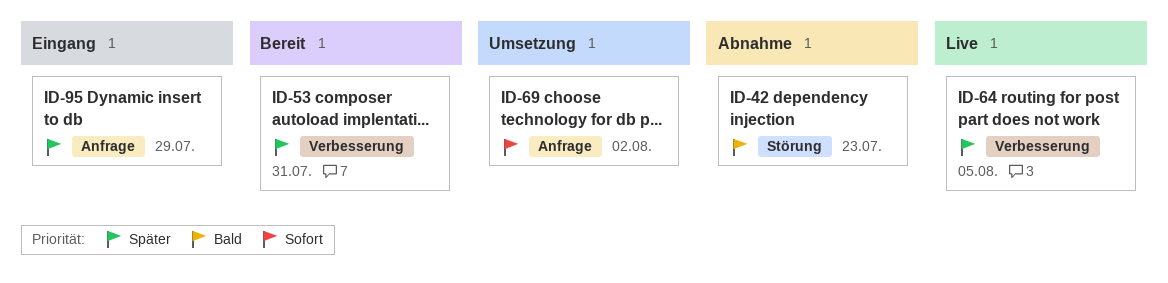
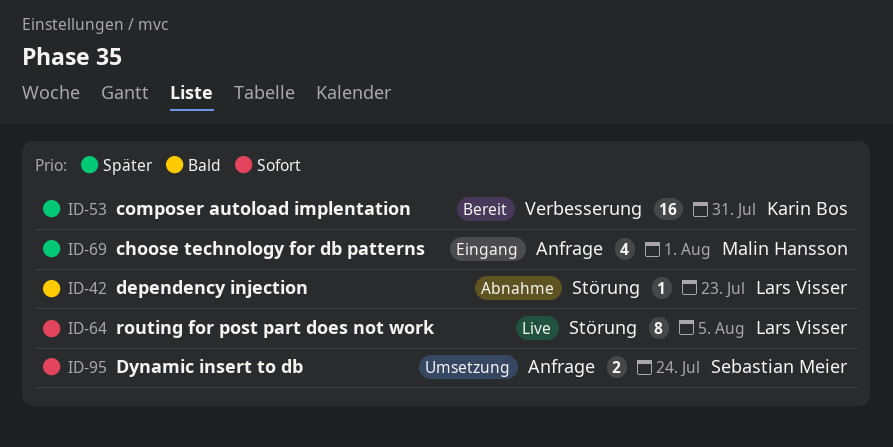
ID-64, priority: Später -> Sofort
ID-64, label: Verbesserung -> Störung
ID-69, status: Umsetzung -> Eingang
ID-69, priority: Sofort -> Später
ID-69, due: Aug 2 -> Aug 1
ID-95, status: Eingang -> Umsetzung
ID-95, priority: Später -> Sofort
ID-95, due: Jul 29 -> Jul 24

